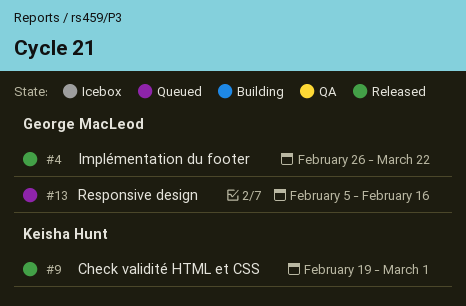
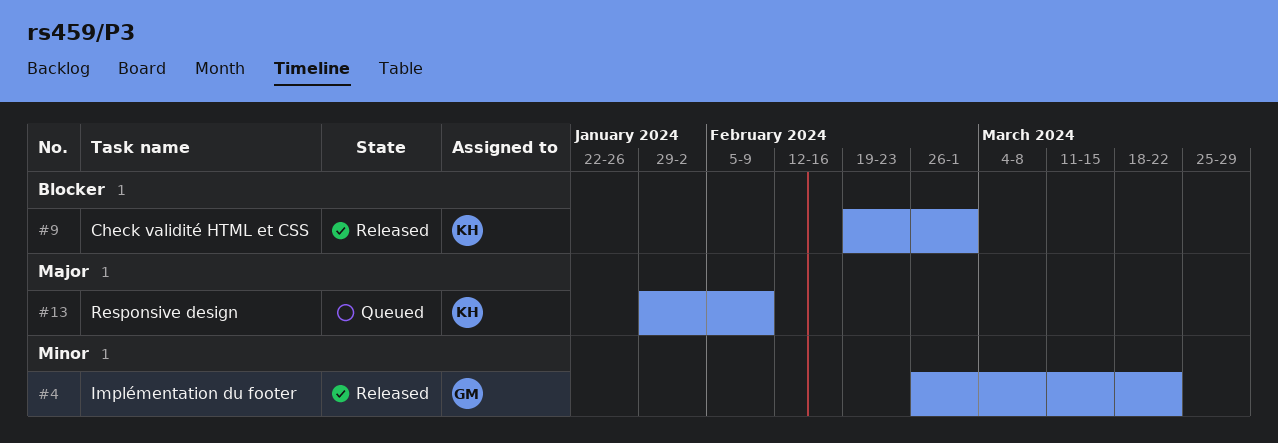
#13, owner: George MacLeod -> Keisha Hunt
#13, start: Feb 5 -> Jan 29
#13, due: Feb 16 -> Feb 9

